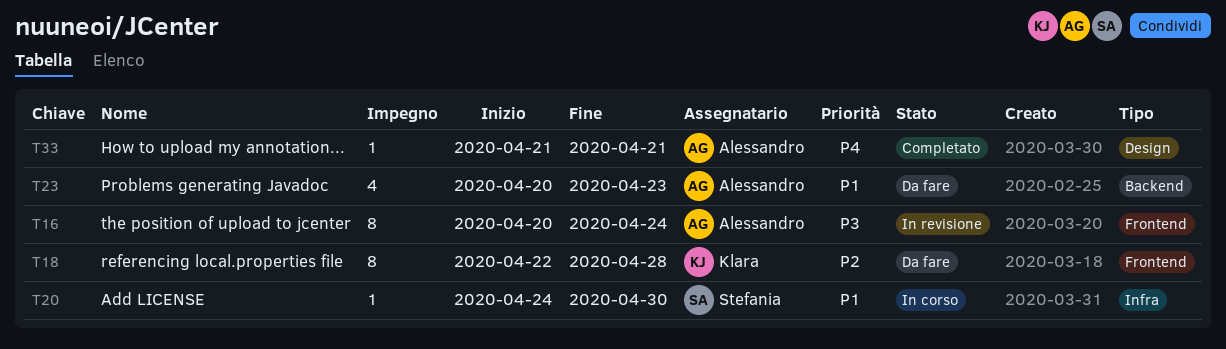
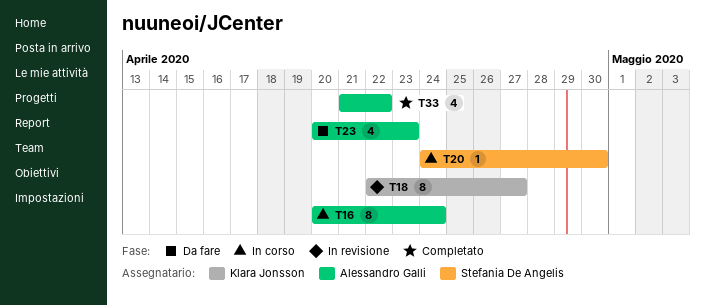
T16, status: In revisione -> In corso
T18, status: Da fare -> In revisione
T18, due: Apr 28 -> Apr 27
T33, estimate: 1 -> 4
T33, due: Apr 21 -> Apr 22

